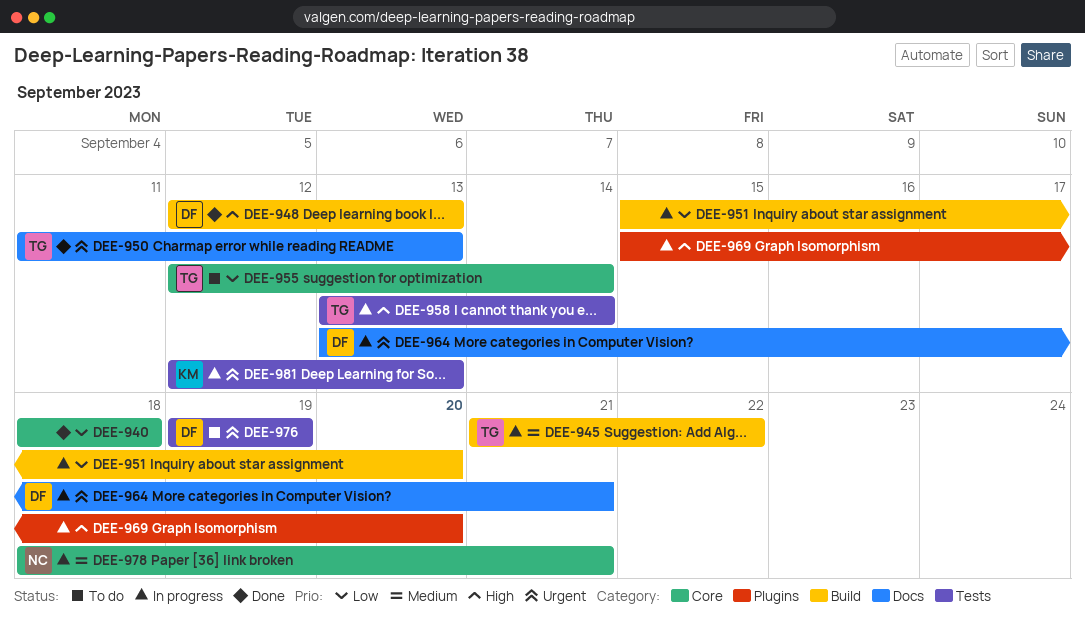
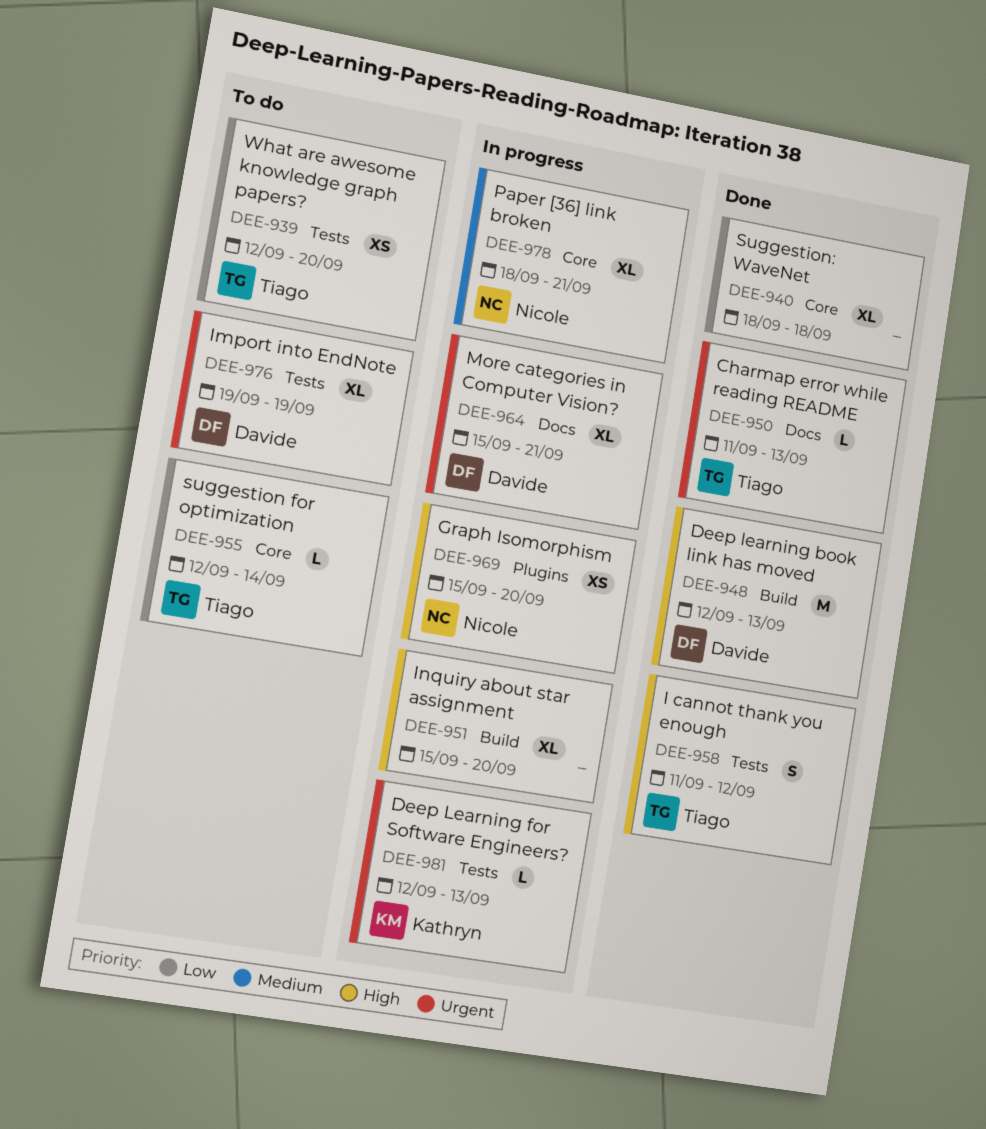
DEE-939: none -> present
DEE-945: present -> none
DEE-951, priority: Low -> High
DEE-958, status: In progress -> Done
DEE-958, start: Sep 13 -> Sep 11
DEE-958, due: Sep 14 -> Sep 12
DEE-964, start: Sep 13 -> Sep 15
DEE-969, owner: none -> Nicole

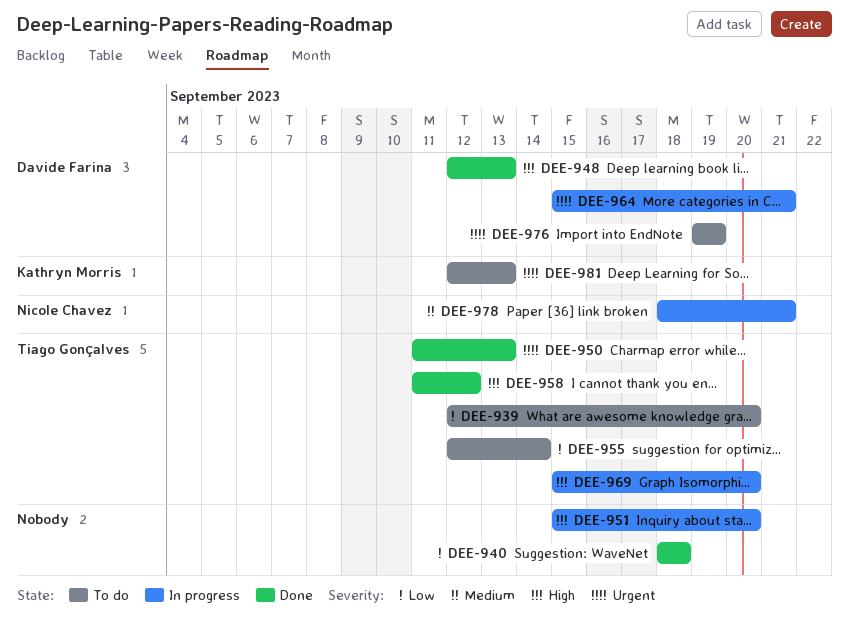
DEE-969, owner: Nicole Chavez -> Tiago Gonçalves
DEE-981, status: In progress -> To do

